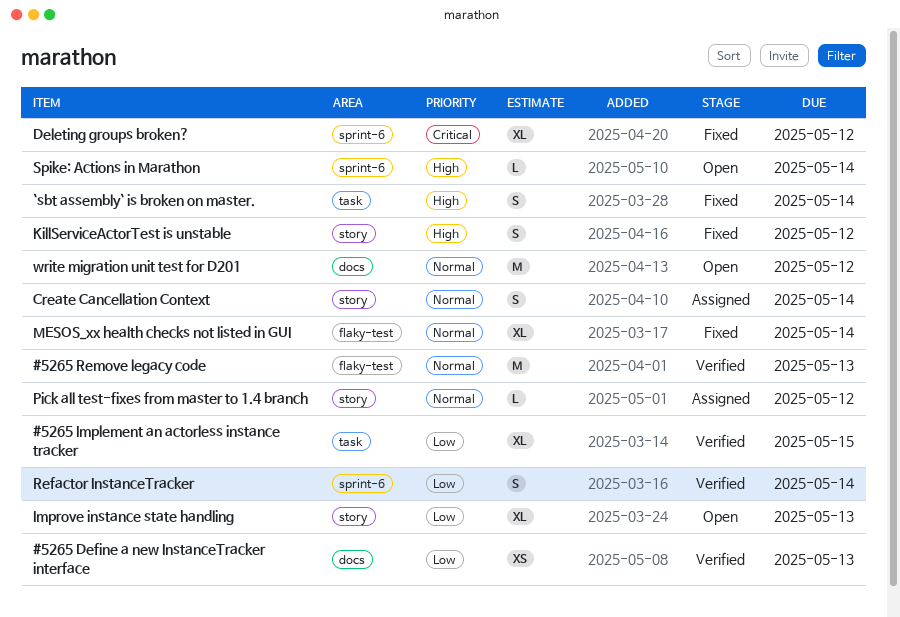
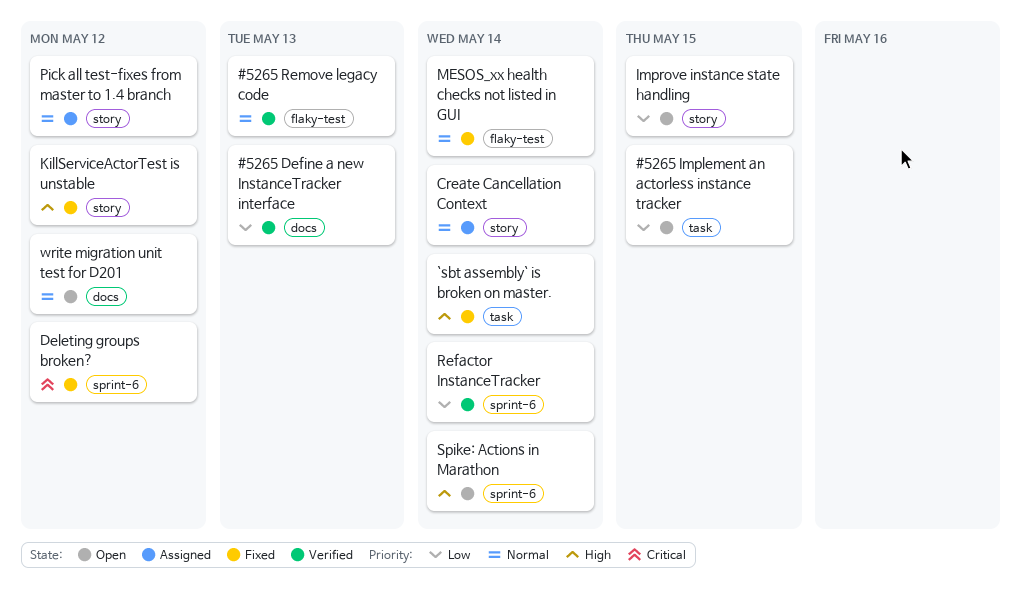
#5265 Implement an actorless instance tracker, status: Verified -> Open
Improve instance state handling, due: May 13 -> May 15

